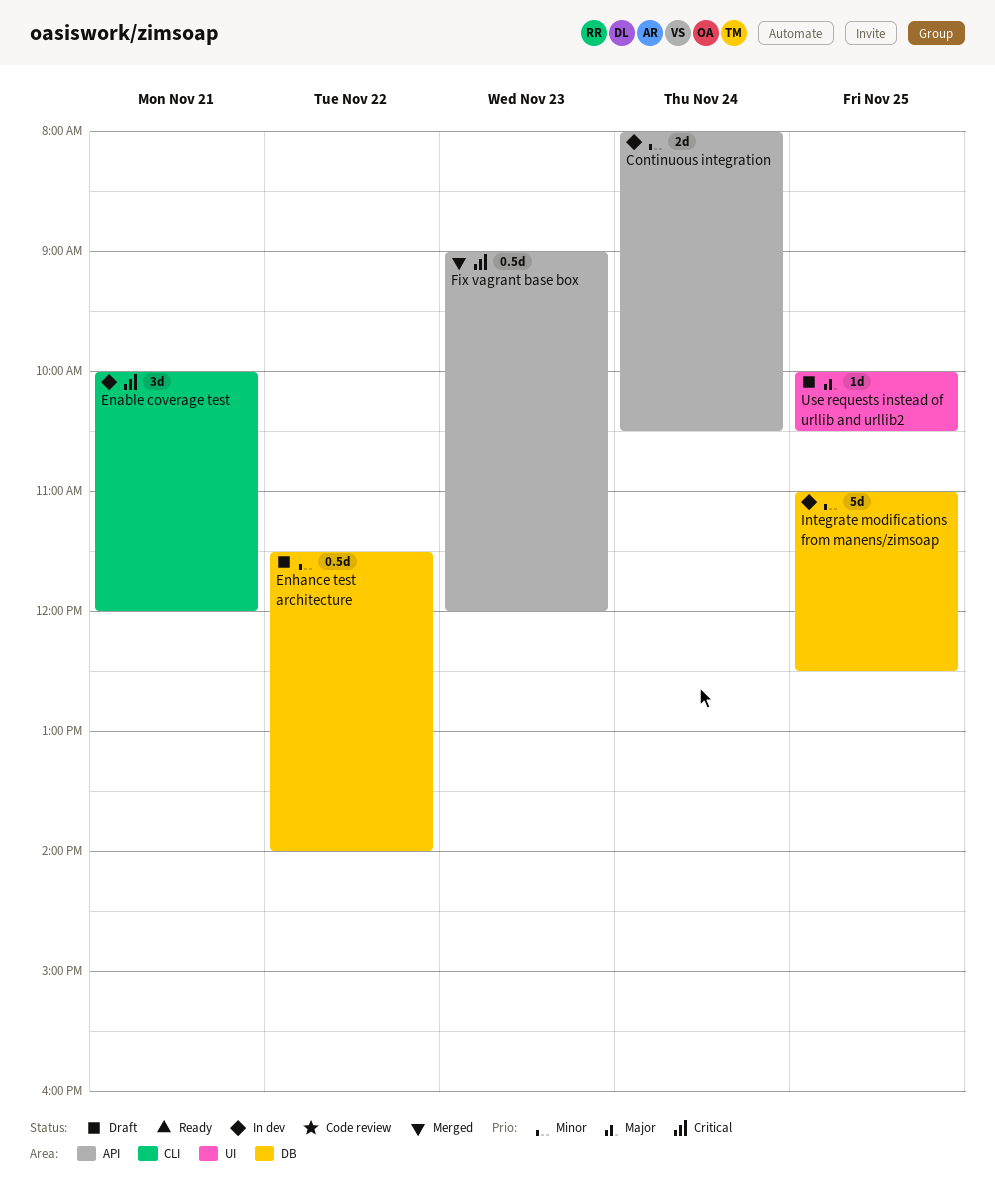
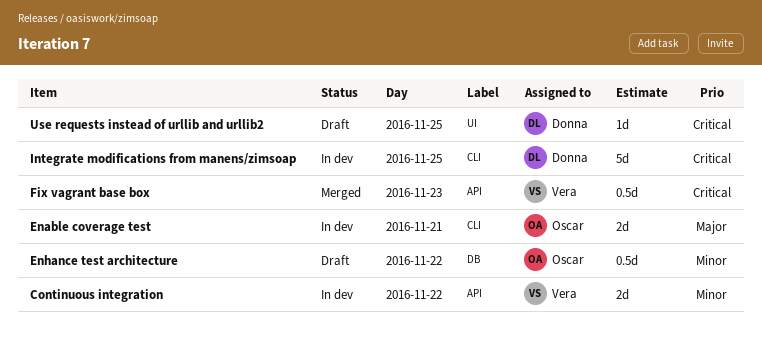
Continuous integration, day: Nov 24 -> Nov 22
Enable coverage test, priority: Critical -> Major
Enable coverage test, estimate: 3d -> 2d
Integrate modifications from manens/zimsoap, priority: Minor -> Critical
Integrate modifications from manens/zimsoap, label: DB -> CLI
Use requests instead of urllib and urllib2, priority: Major -> Critical

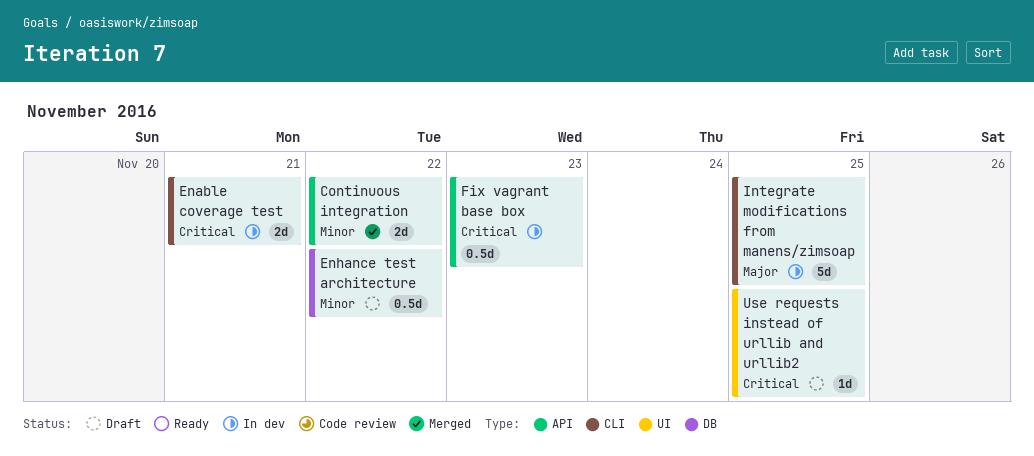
Continuous integration, status: In dev -> Merged
Enable coverage test, priority: Major -> Critical
Fix vagrant base box, status: Merged -> In dev
Integrate modifications from manens/zimsoap, priority: Critical -> Major

